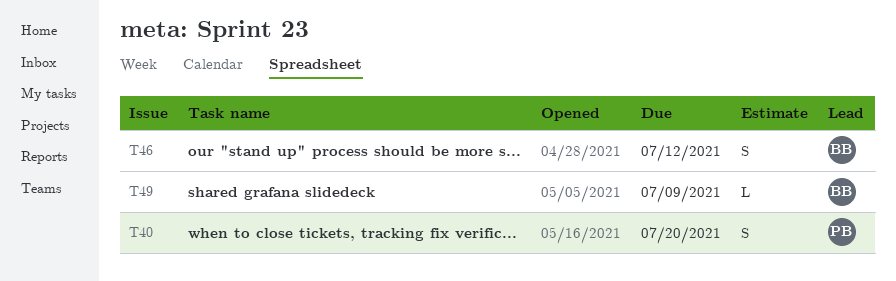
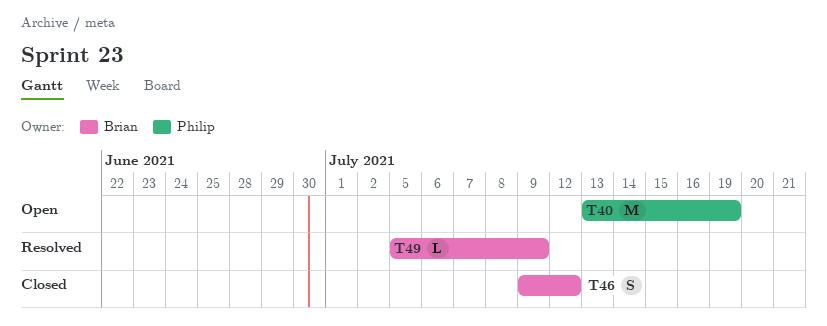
T40, estimate: S -> M
T40, due: Jul 20 -> Jul 19

